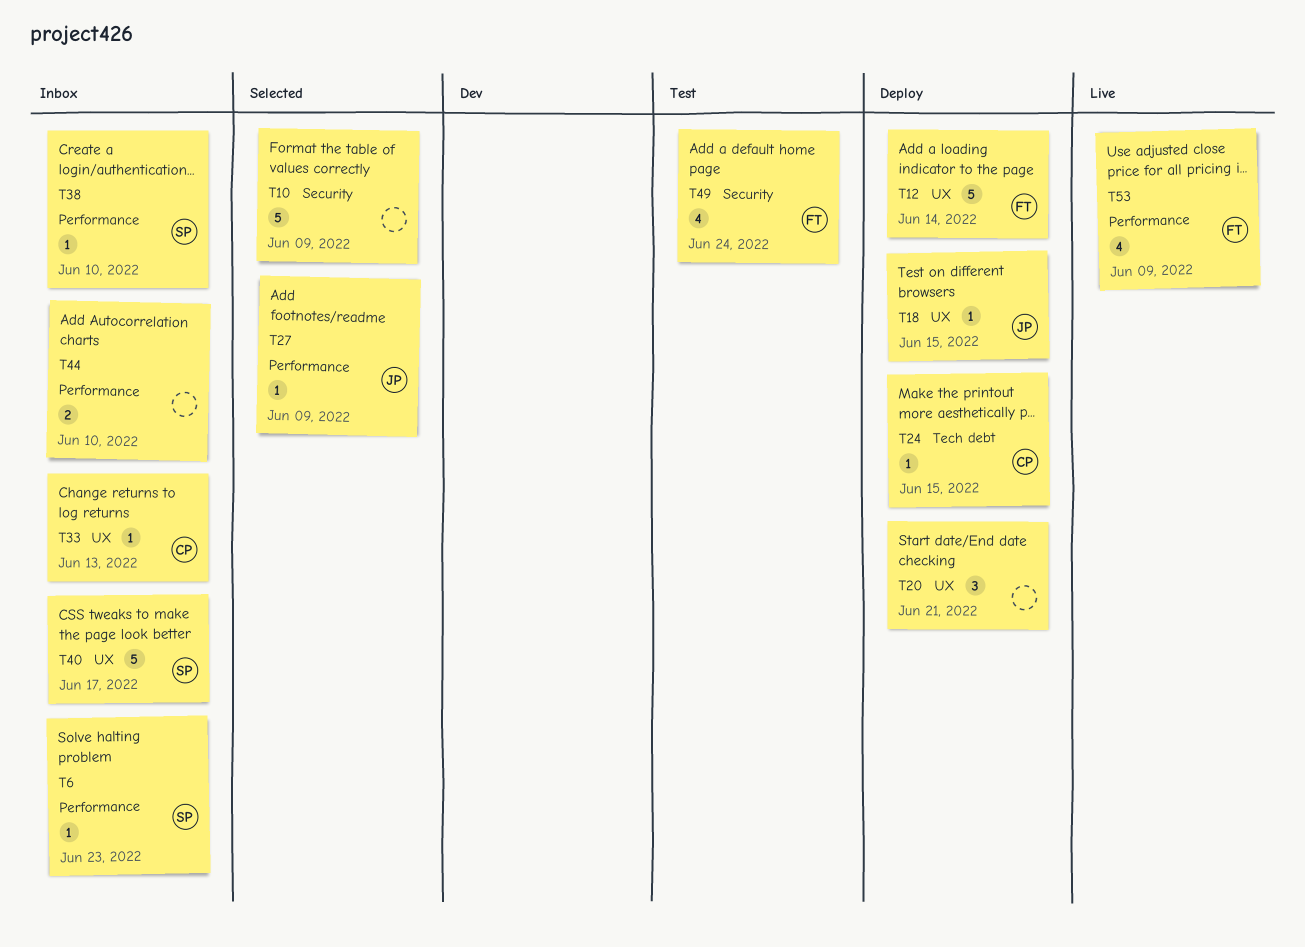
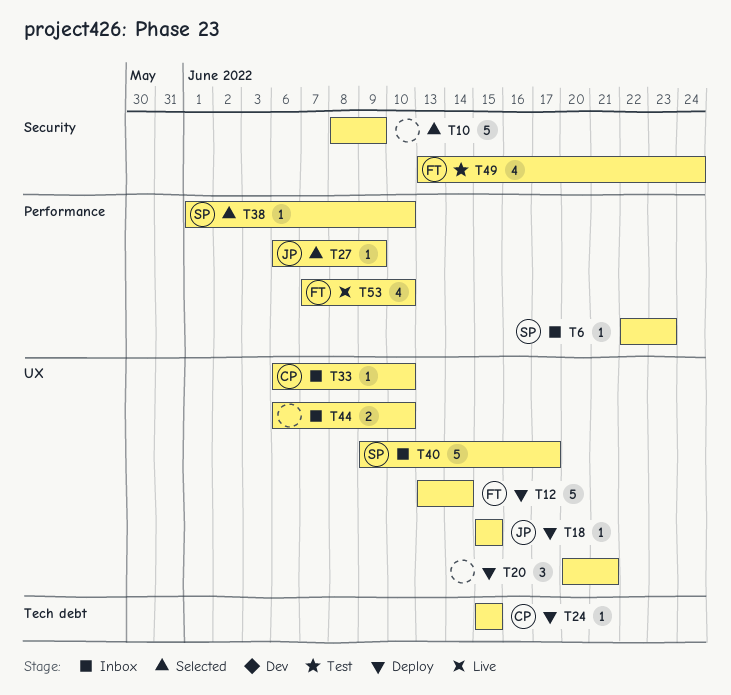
T33, due: Jun 13 -> Jun 10
T38, status: Inbox -> Selected
T44, label: Performance -> UX
T53, due: Jun 9 -> Jun 10

